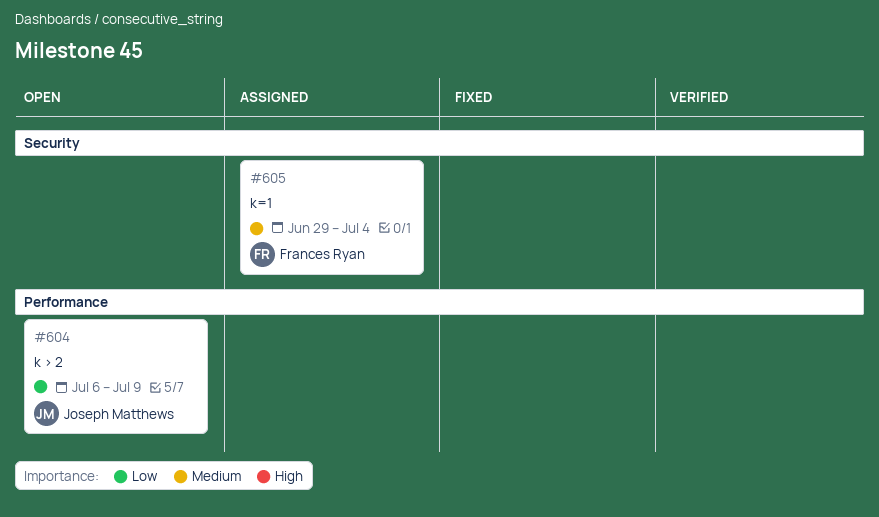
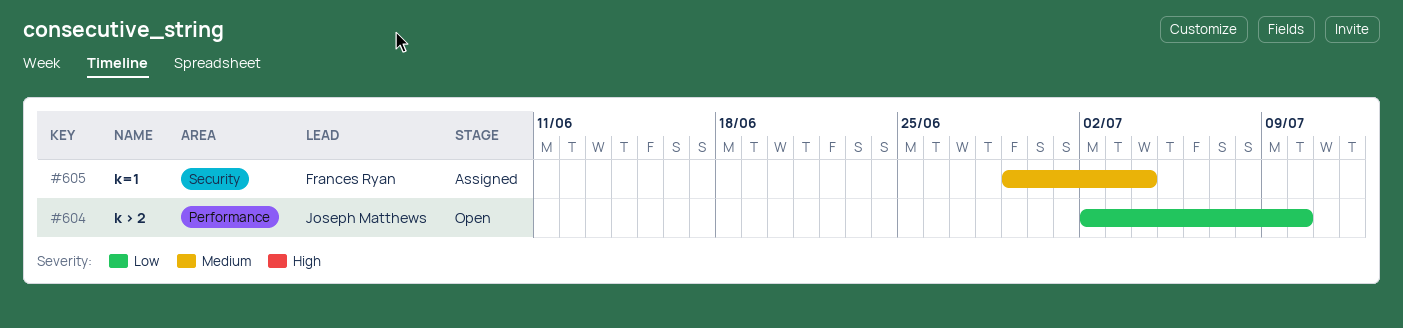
#604, start: Jul 6 -> Jul 2
#604, due: Jul 9 -> Jul 10

